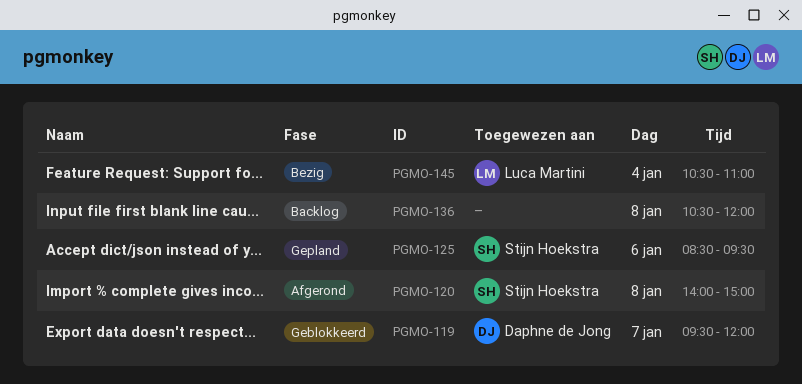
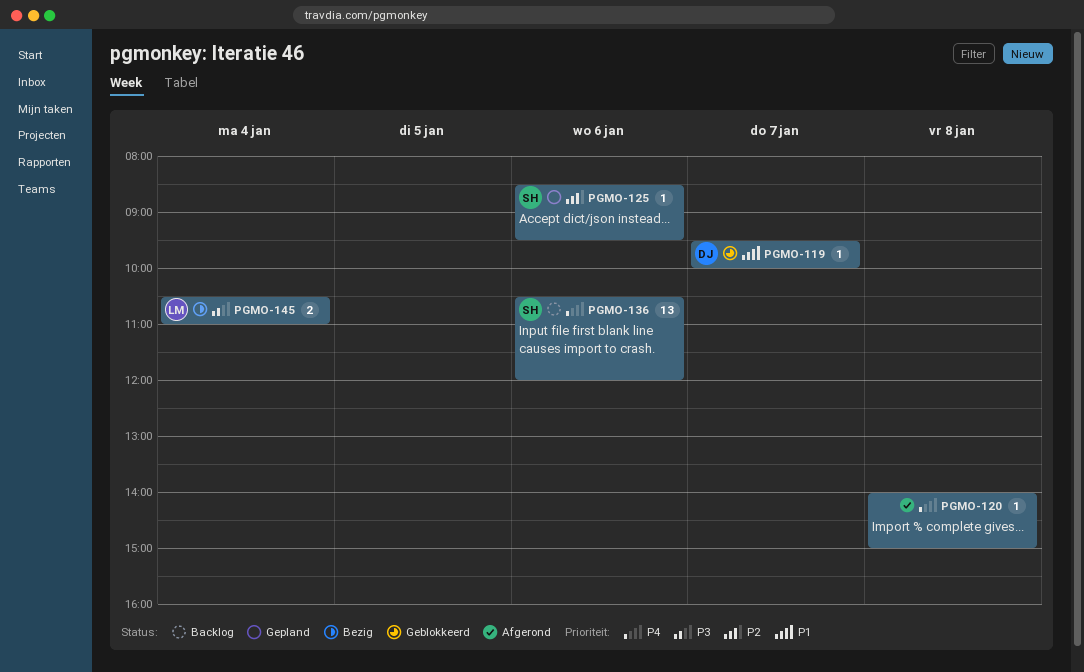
PGMO-119, ends: 12:00 -> 10:00
PGMO-120, owner: Stijn Hoekstra -> none
PGMO-136, owner: none -> Stijn Hoekstra
PGMO-136, day: Jan 8 -> Jan 6

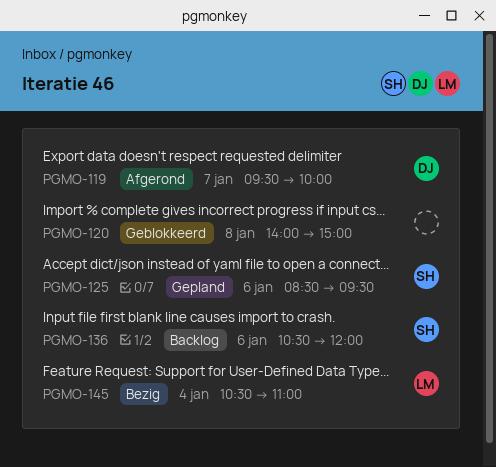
PGMO-119, status: Geblokkeerd -> Afgerond
PGMO-120, status: Afgerond -> Geblokkeerd

